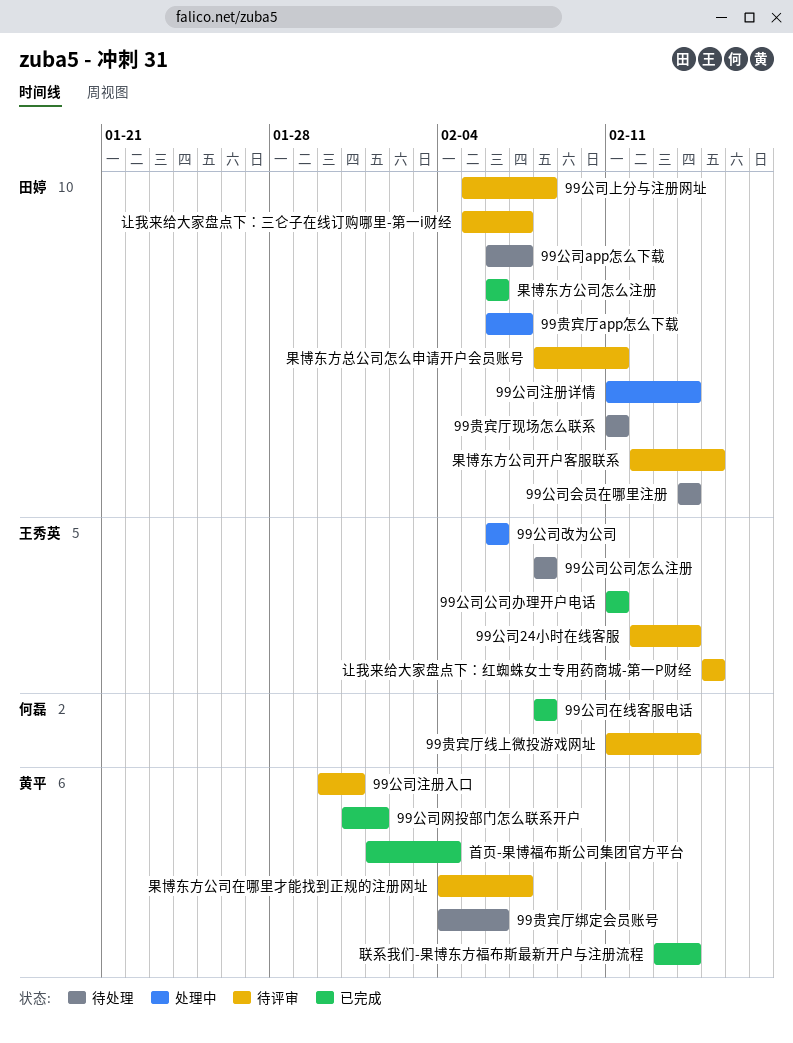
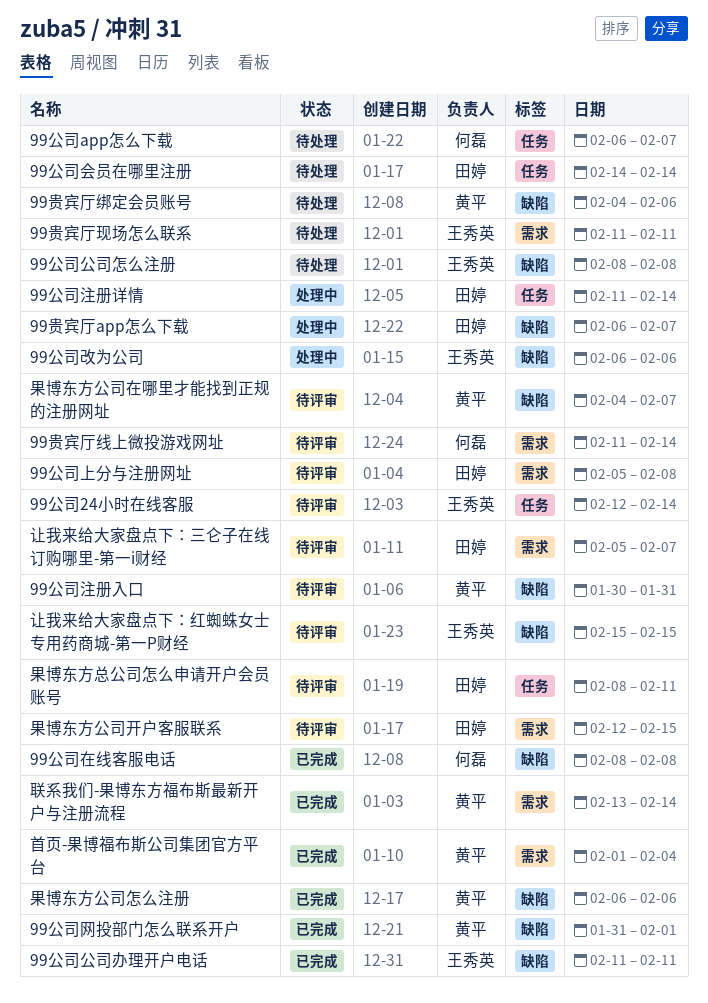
99公司app怎么下载, owner: 田婷 -> 何磊
99贵宾厅现场怎么联系, owner: 田婷 -> 王秀英
果博东方公司怎么注册, owner: 田婷 -> 黄平

